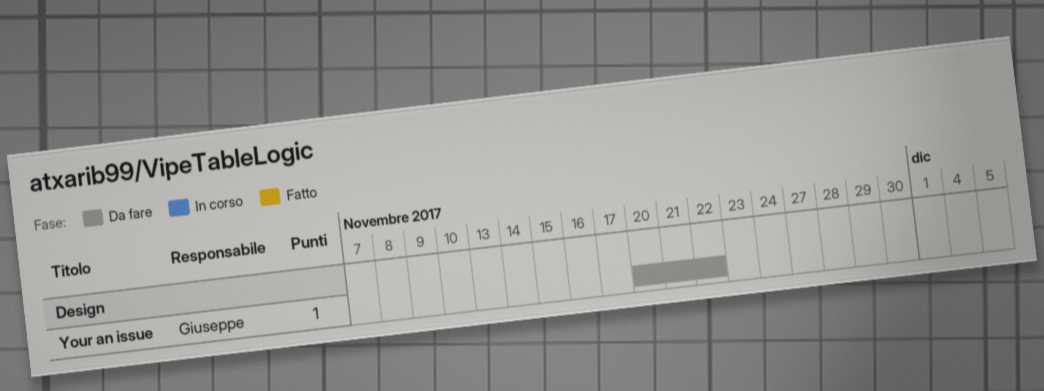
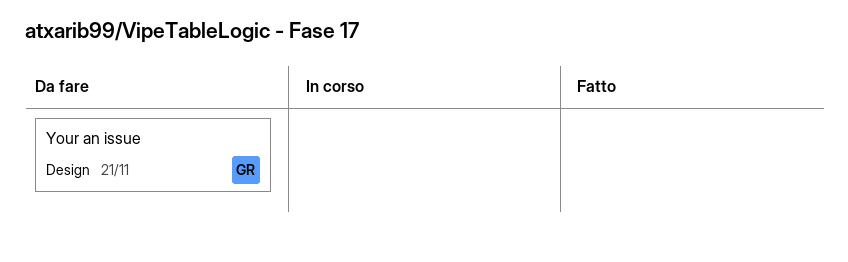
Your an issue, due: Nov 22 -> Nov 21

